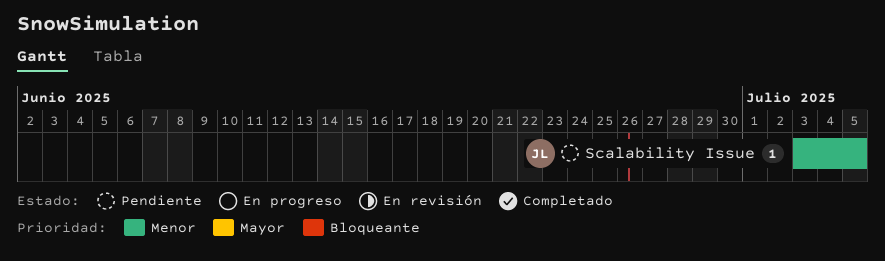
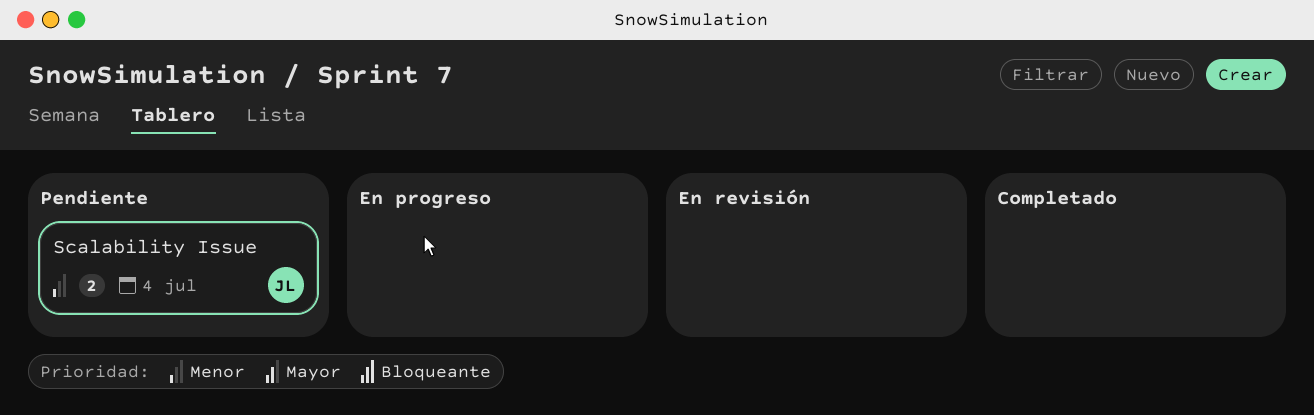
Scalability Issue, estimate: 1 -> 2
Scalability Issue, due: Jul 5 -> Jul 4

